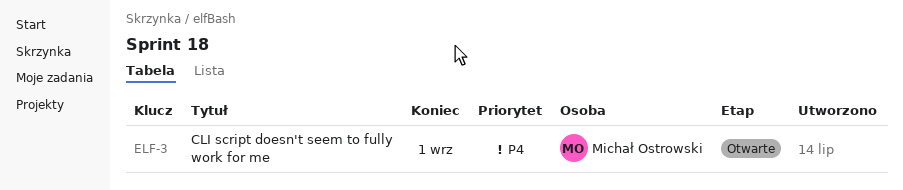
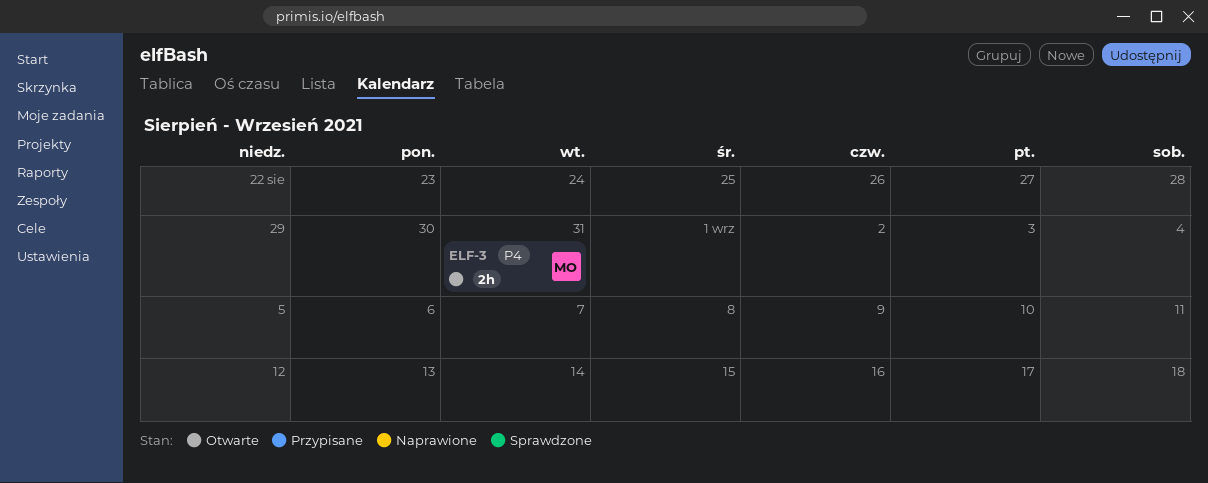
ELF-3, due: Sep 1 -> Aug 31

